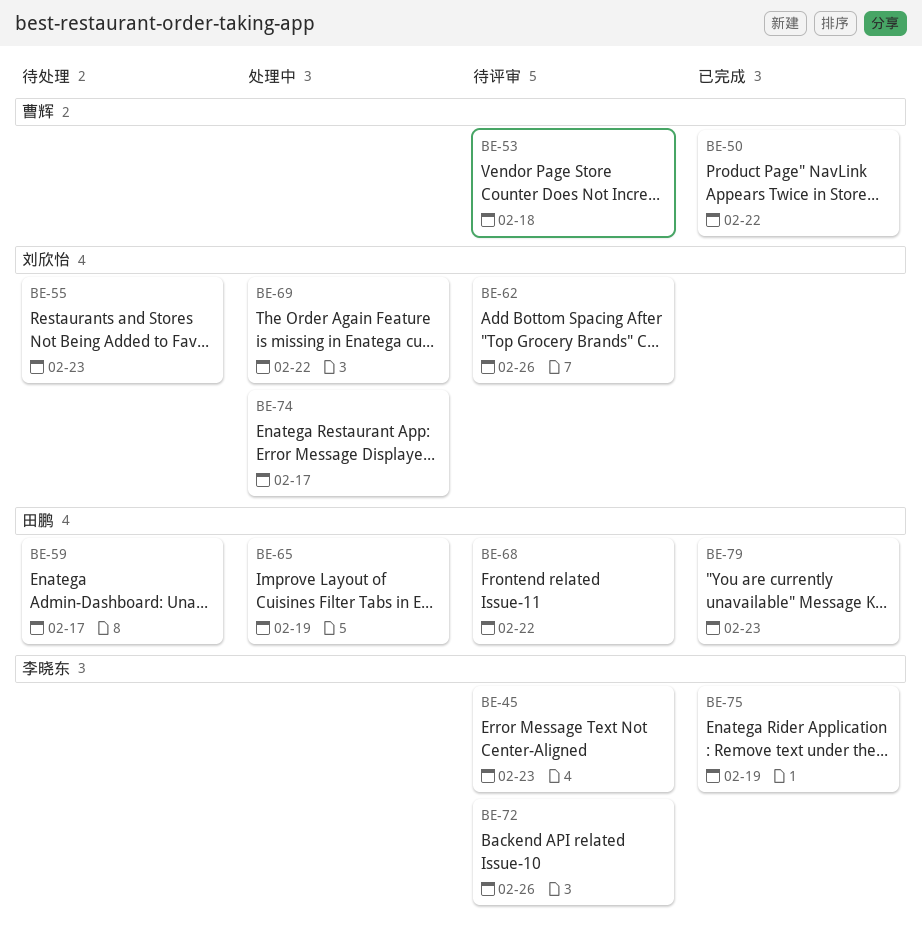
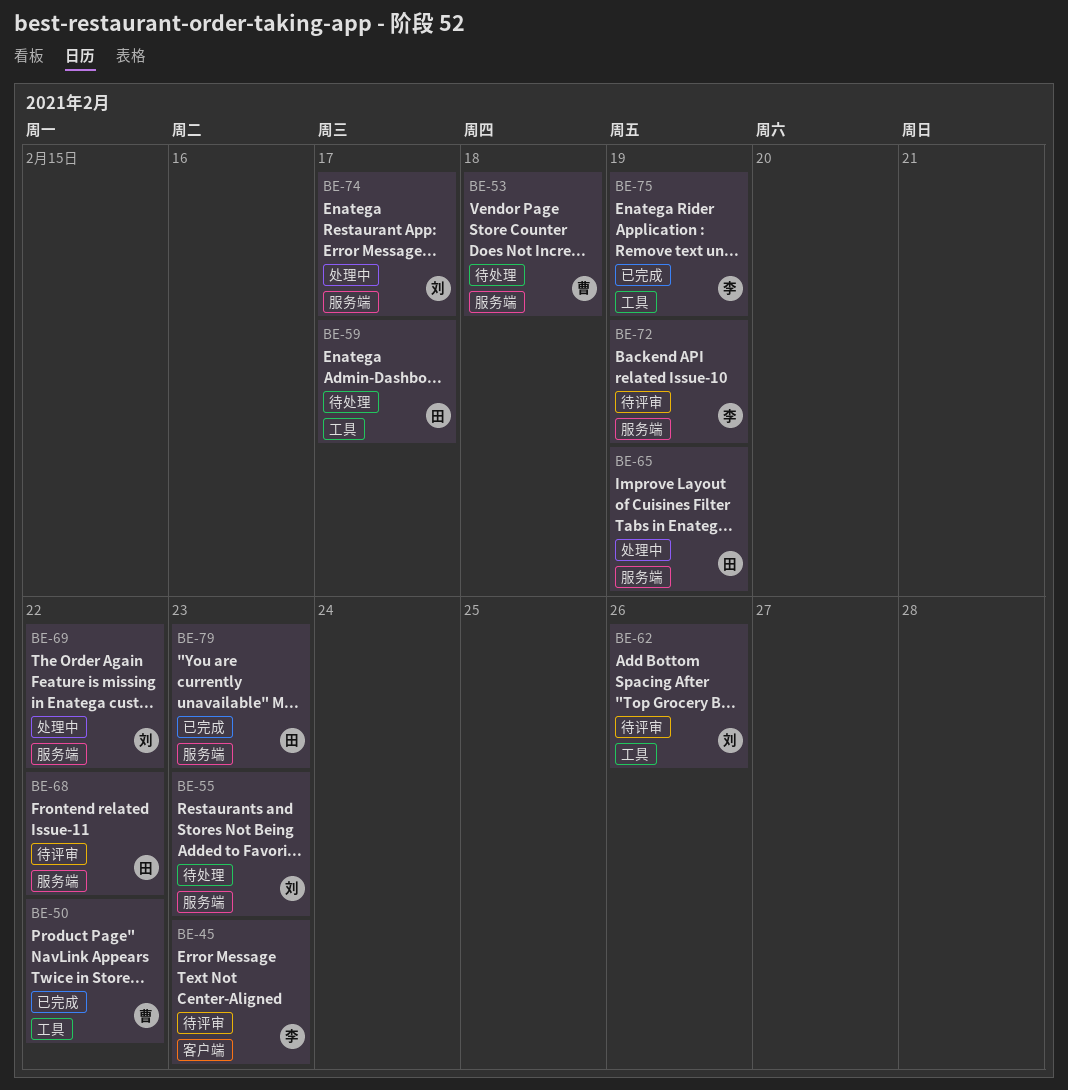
BE-53, status: 待评审 -> 待处理
BE-72, due: Feb 26 -> Feb 19

